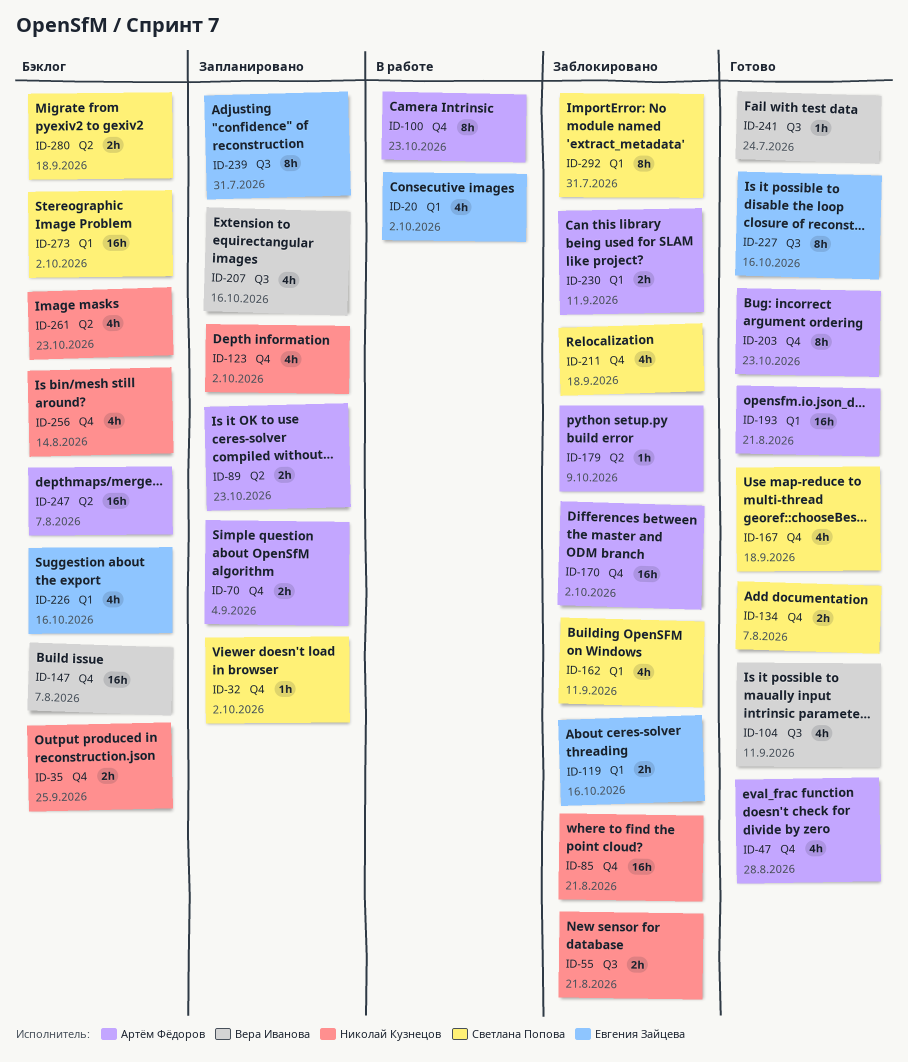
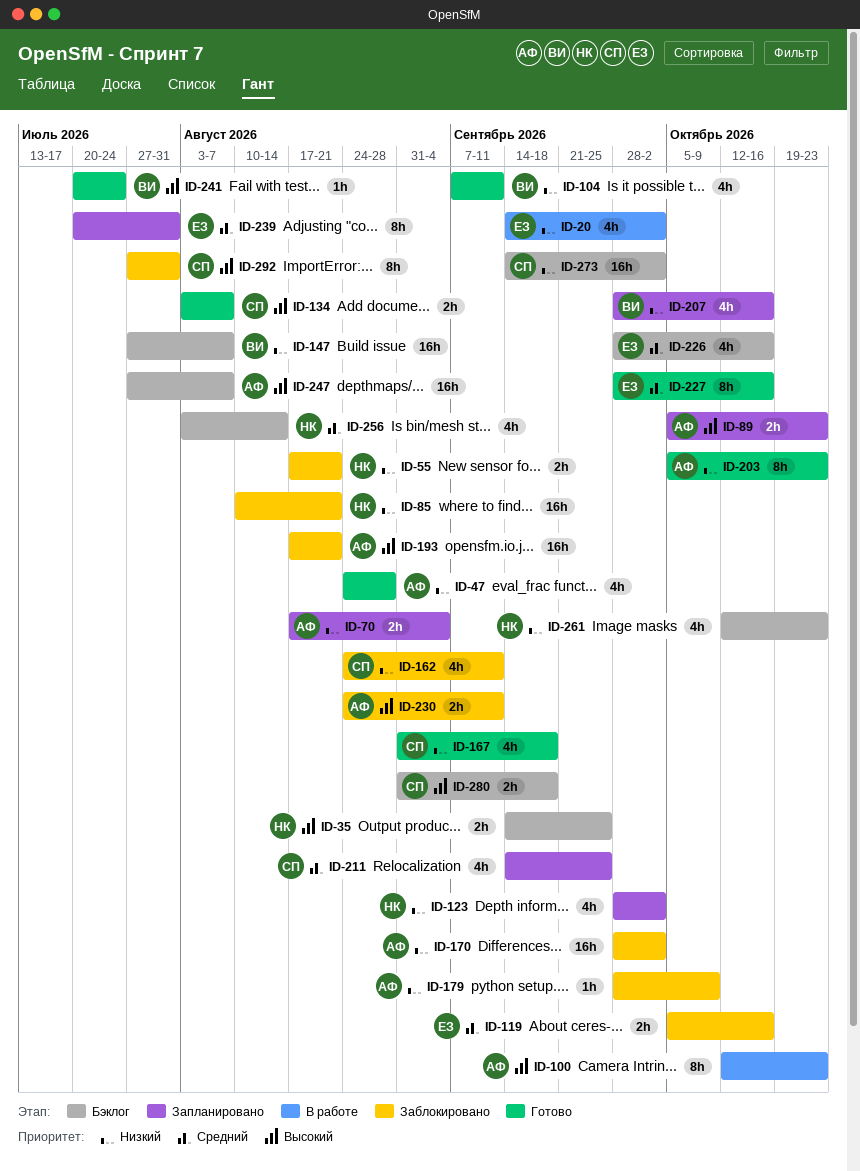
ID-32: present -> none
ID-193, status: Готово -> Заблокировано
ID-211, status: Заблокировано -> Запланировано
ID-211, due: Sep 18 -> Sep 25

